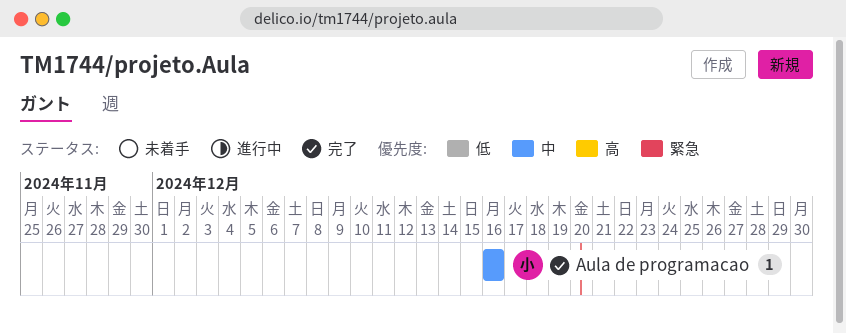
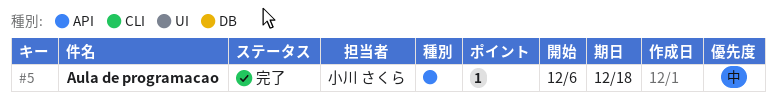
Aula de programacao, start: Dec 16 -> Dec 6
Aula de programacao, due: Dec 16 -> Dec 18

